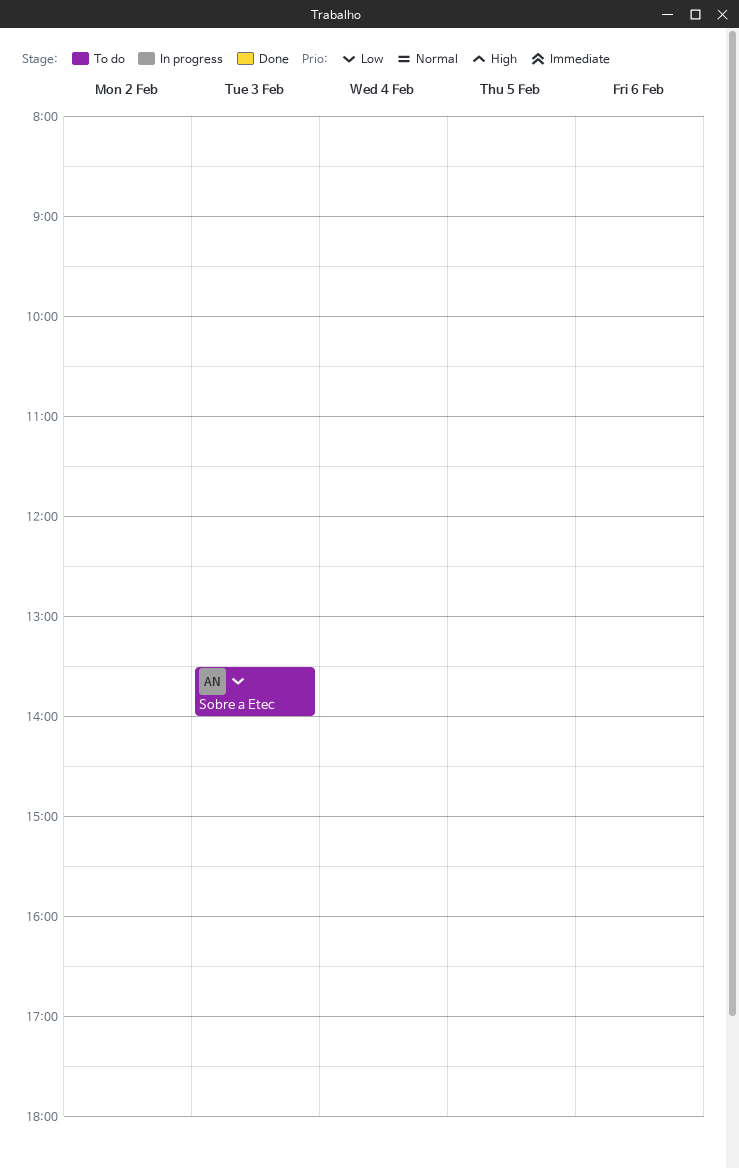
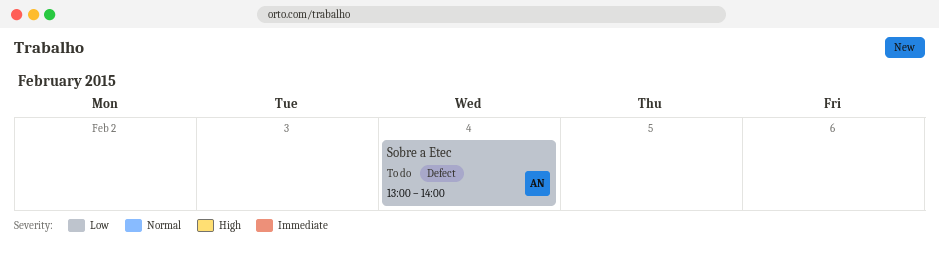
Sobre a Etec, day: Feb 3 -> Feb 4
Sobre a Etec, begins: 13:30 -> 13:00

